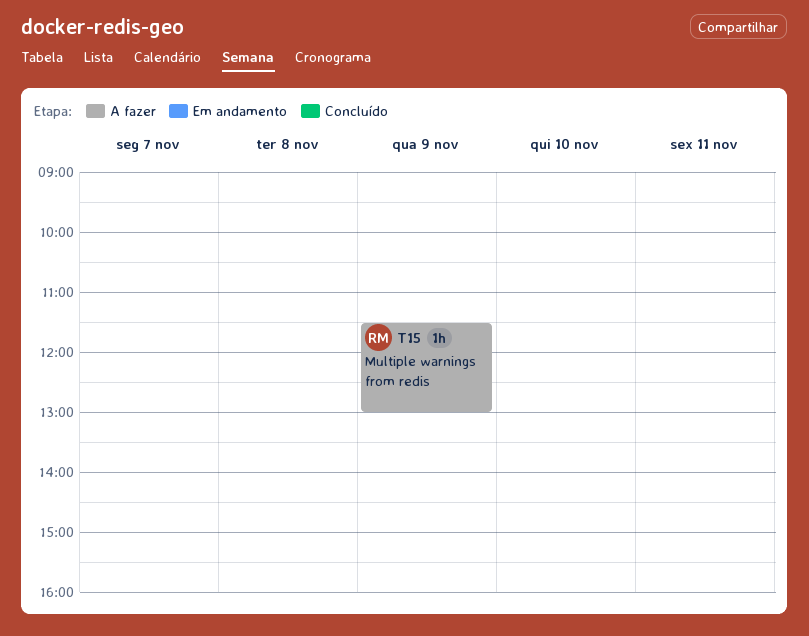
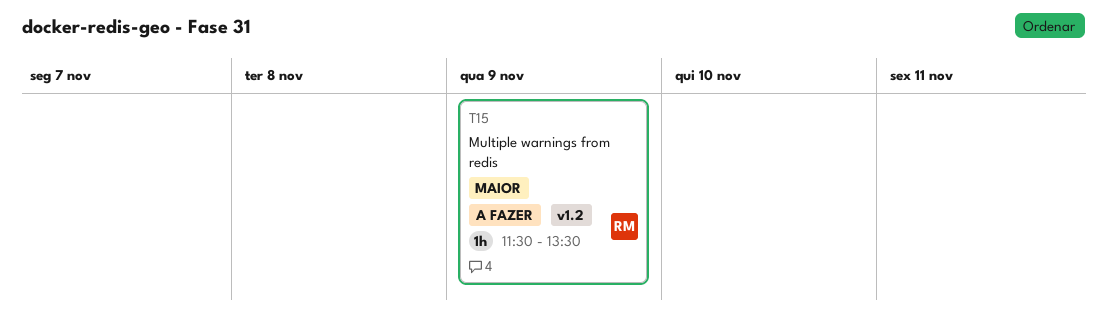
T15, ends: 13:00 -> 13:30

